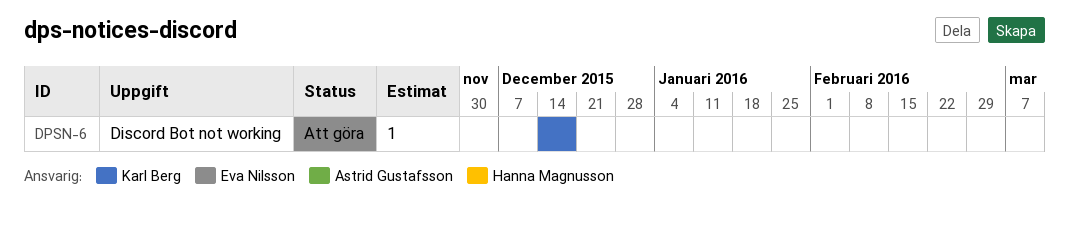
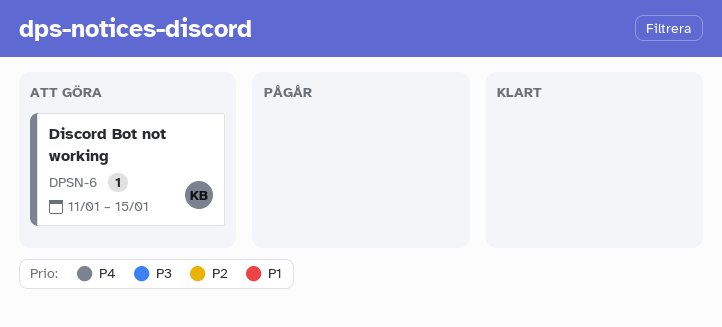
DPSN-6, start: Dec 14 -> Jan 11
DPSN-6, due: Dec 18 -> Jan 15

